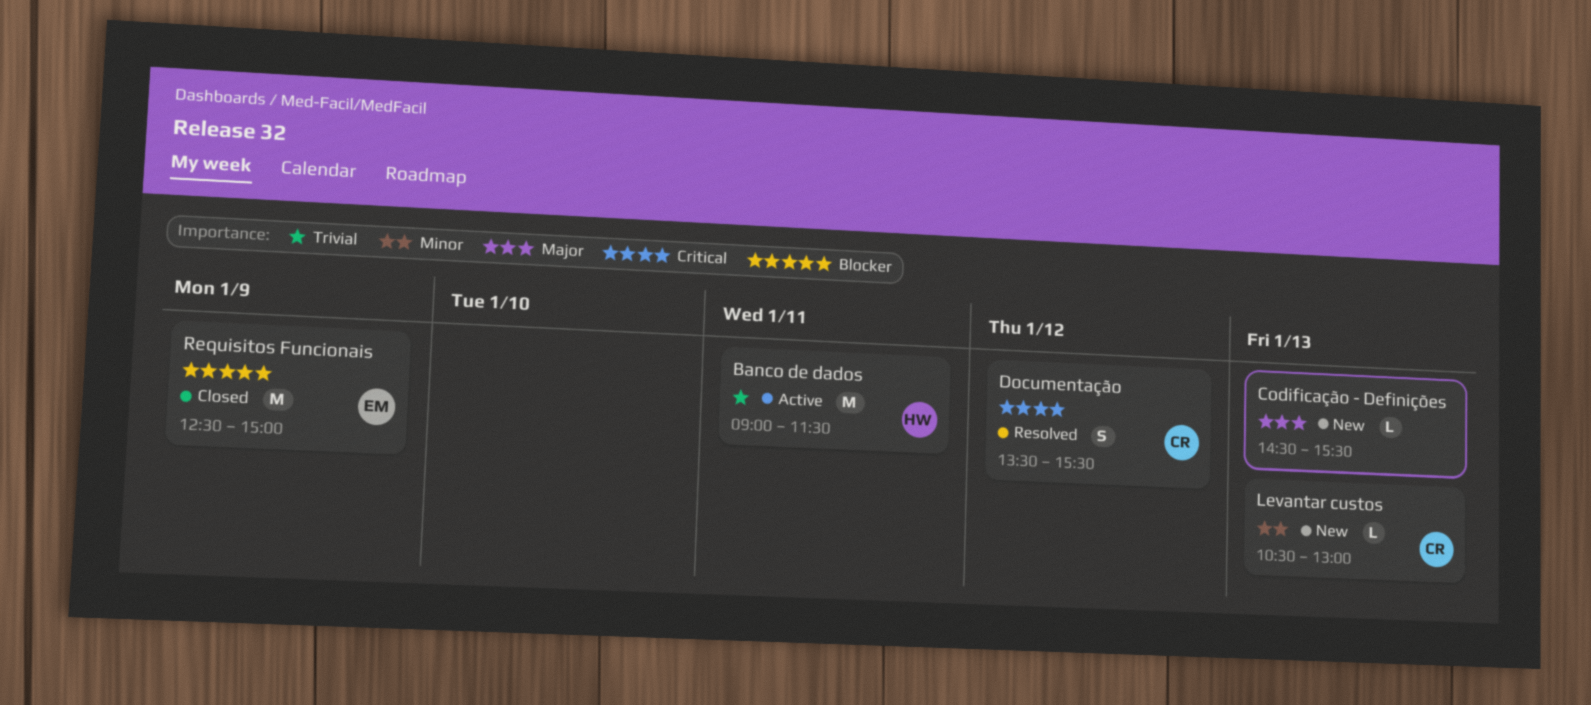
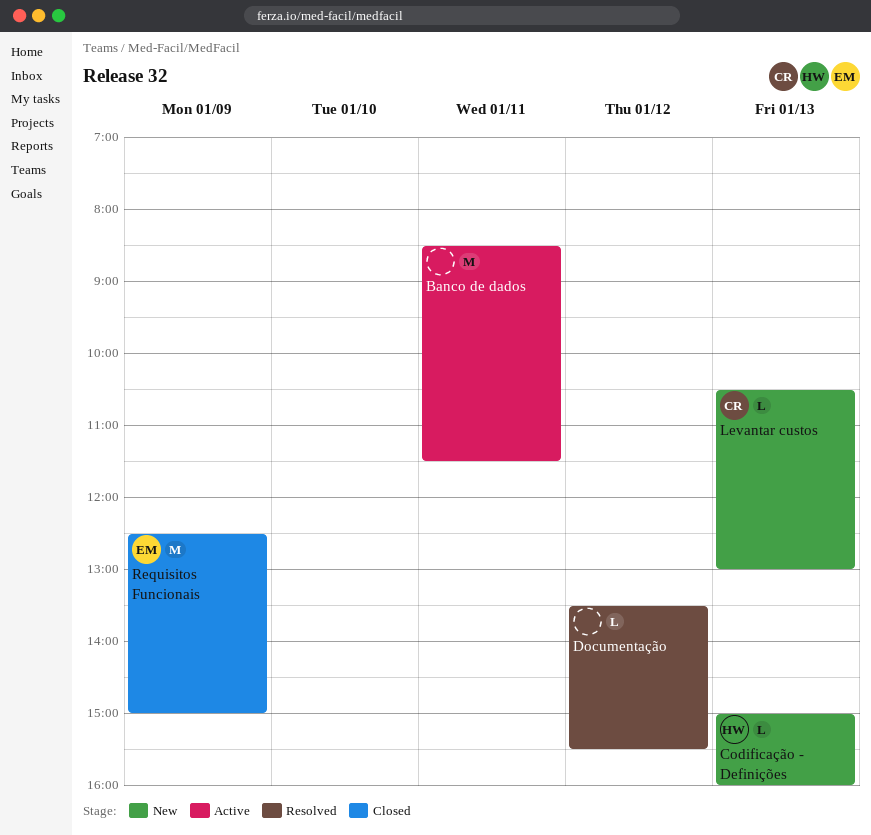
Banco de dados, owner: HW -> none
Banco de dados, begins: 09:00 -> 08:30
Codificação - Definições, owner: none -> HW
Codificação - Definições, begins: 14:30 -> 15:00
Codificação - Definições, ends: 15:30 -> 16:00
Documentação, owner: CR -> none
Documentação, estimate: S -> L

